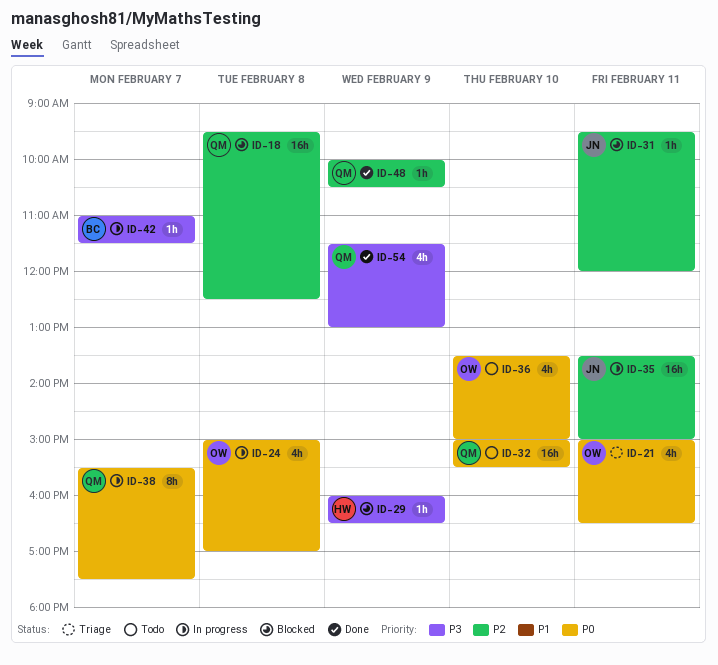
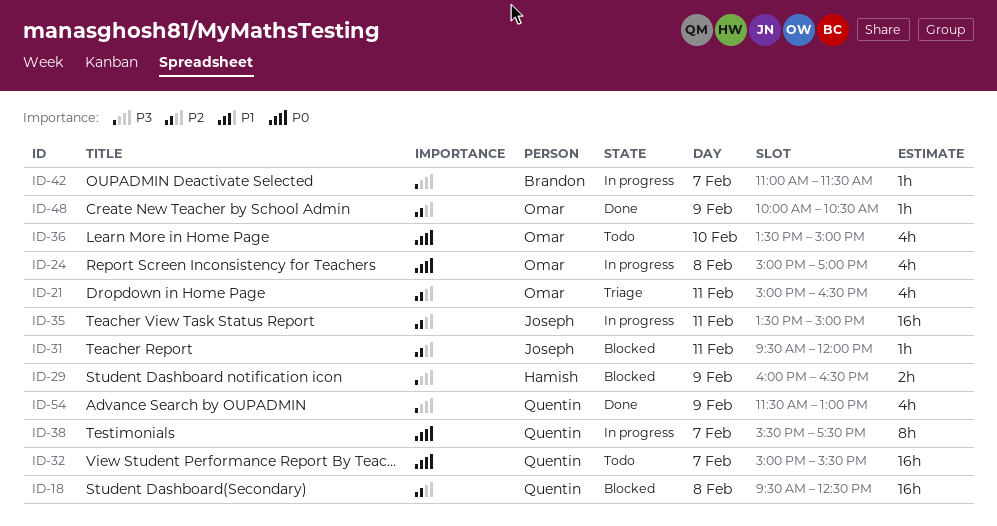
ID-21, priority: P0 -> P2
ID-29, estimate: 1h -> 2h
ID-32, day: Feb 10 -> Feb 7
ID-48, owner: Quentin -> Omar

